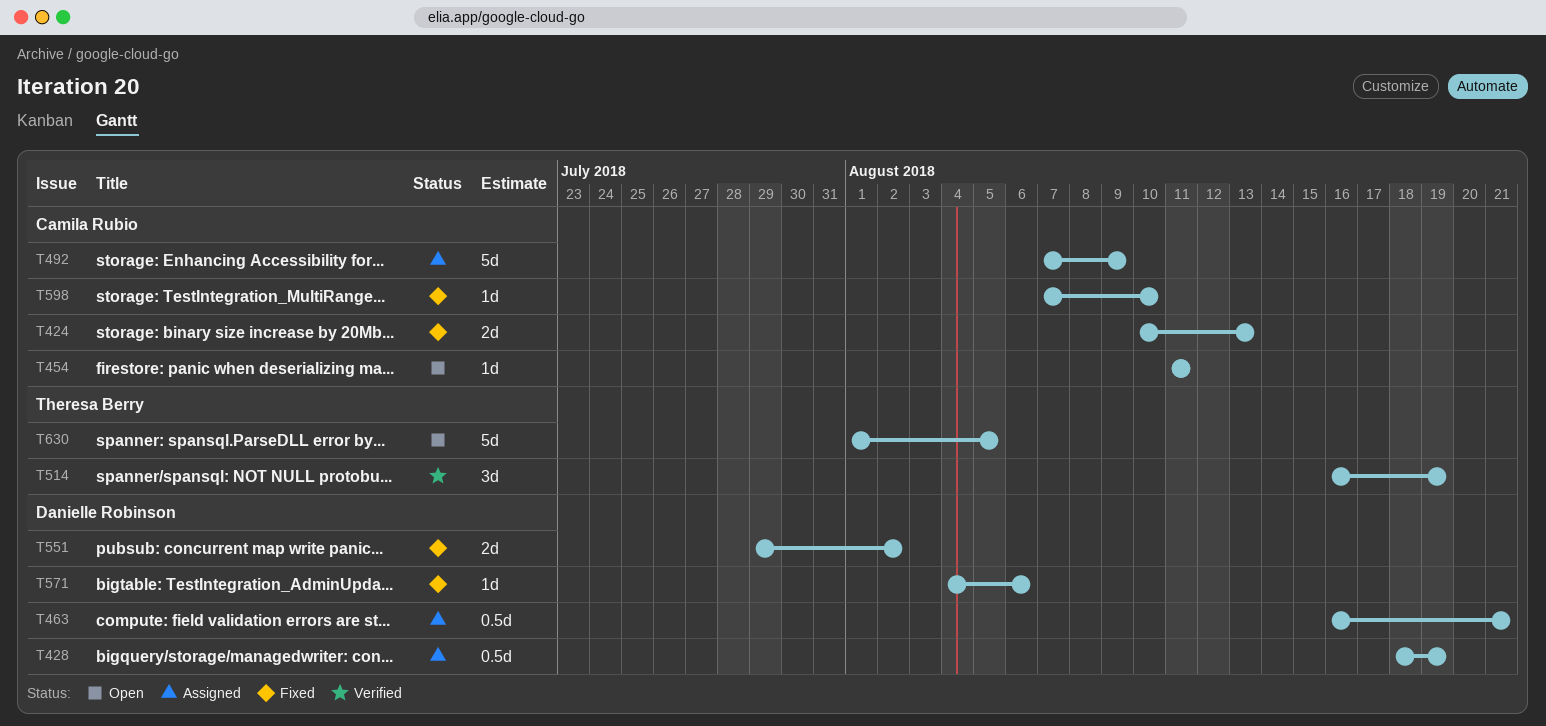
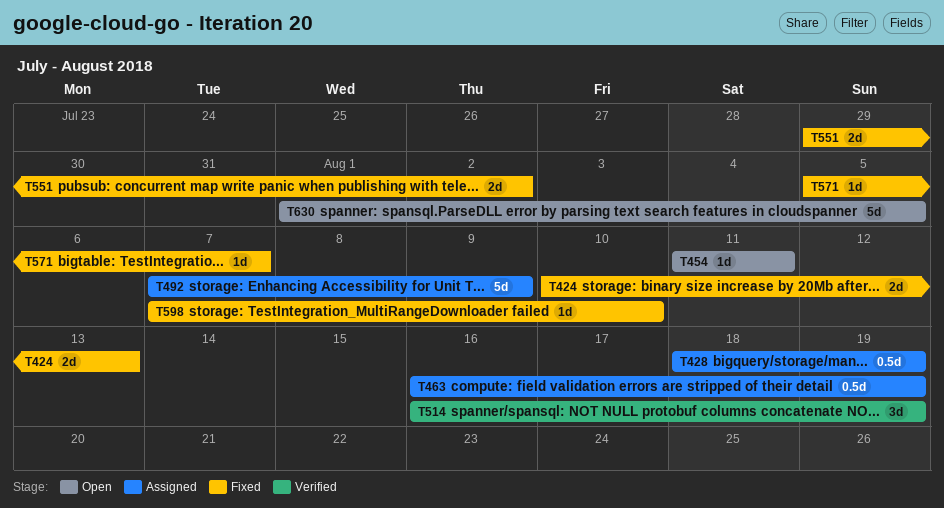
T463, due: Aug 21 -> Aug 19
T571, start: Aug 4 -> Aug 5
T571, due: Aug 6 -> Aug 7

